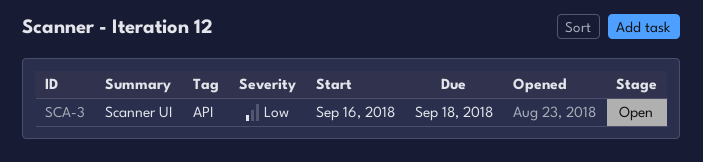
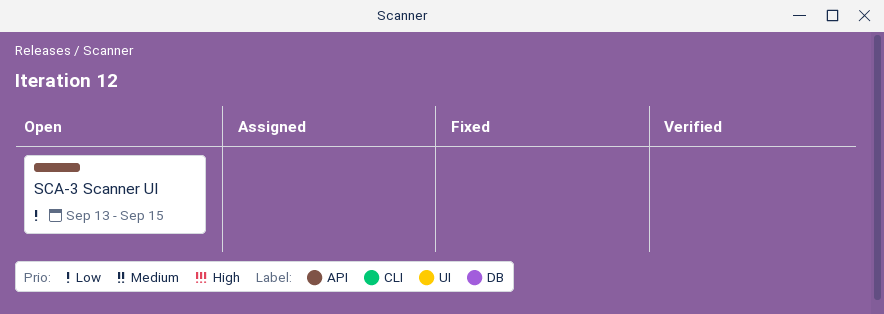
SCA-3, start: Sep 16 -> Sep 13
SCA-3, due: Sep 18 -> Sep 15

